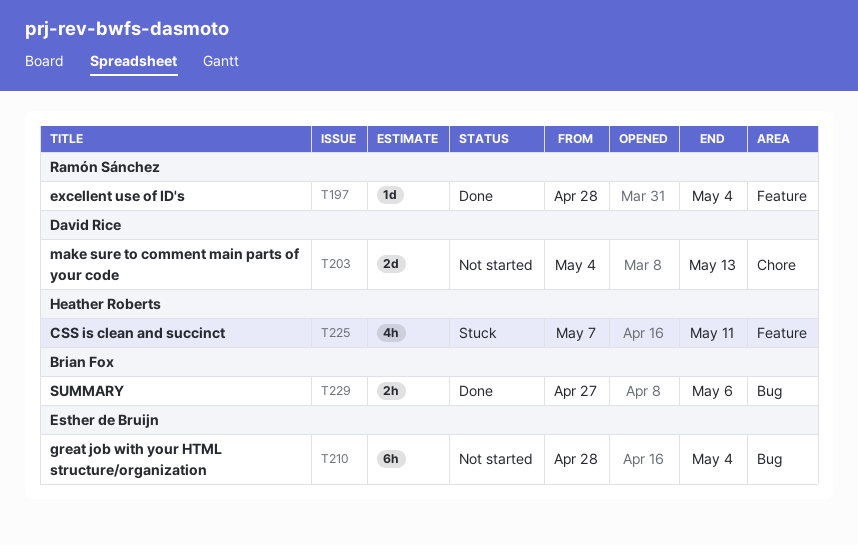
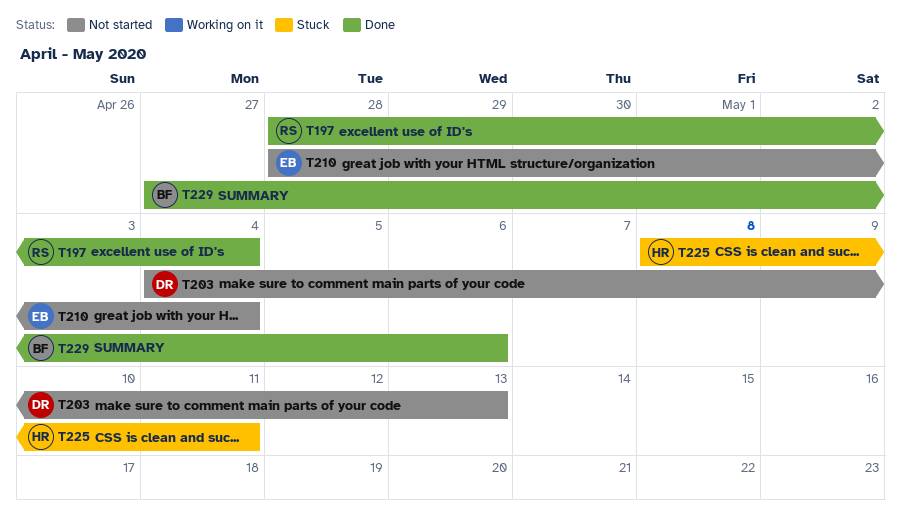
T225, start: May 7 -> May 8

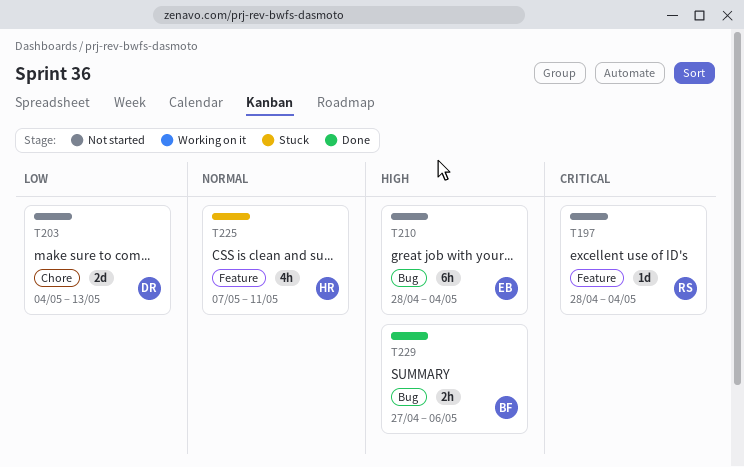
T197, status: Done -> Not started
T225, start: May 8 -> May 7

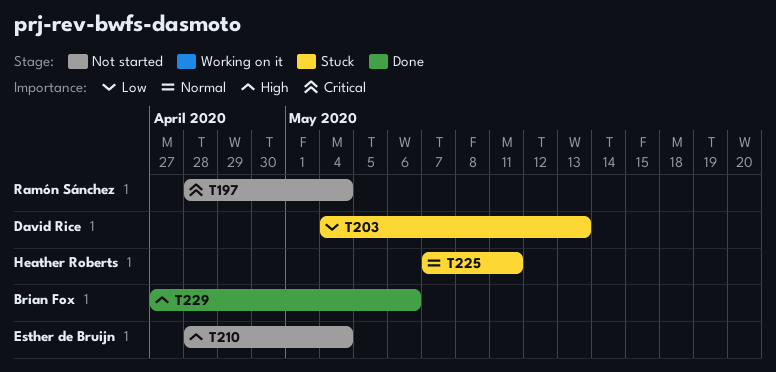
T203, status: Not started -> Stuck

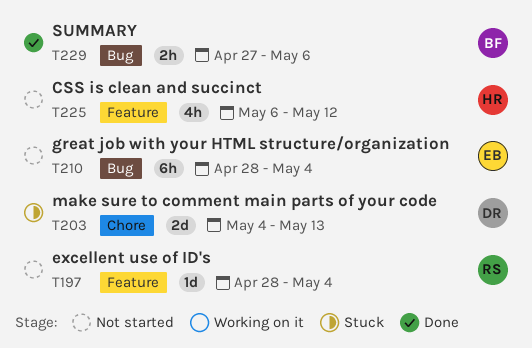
T225, status: Stuck -> Not started
T225, start: May 7 -> May 6
T225, due: May 11 -> May 12

